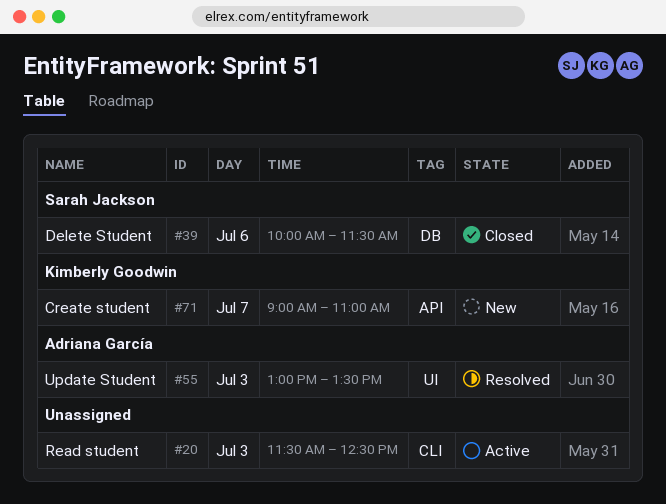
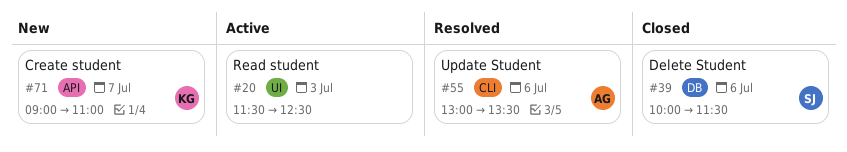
#20, label: CLI -> UI
#55, label: UI -> CLI
#55, day: Jul 3 -> Jul 6

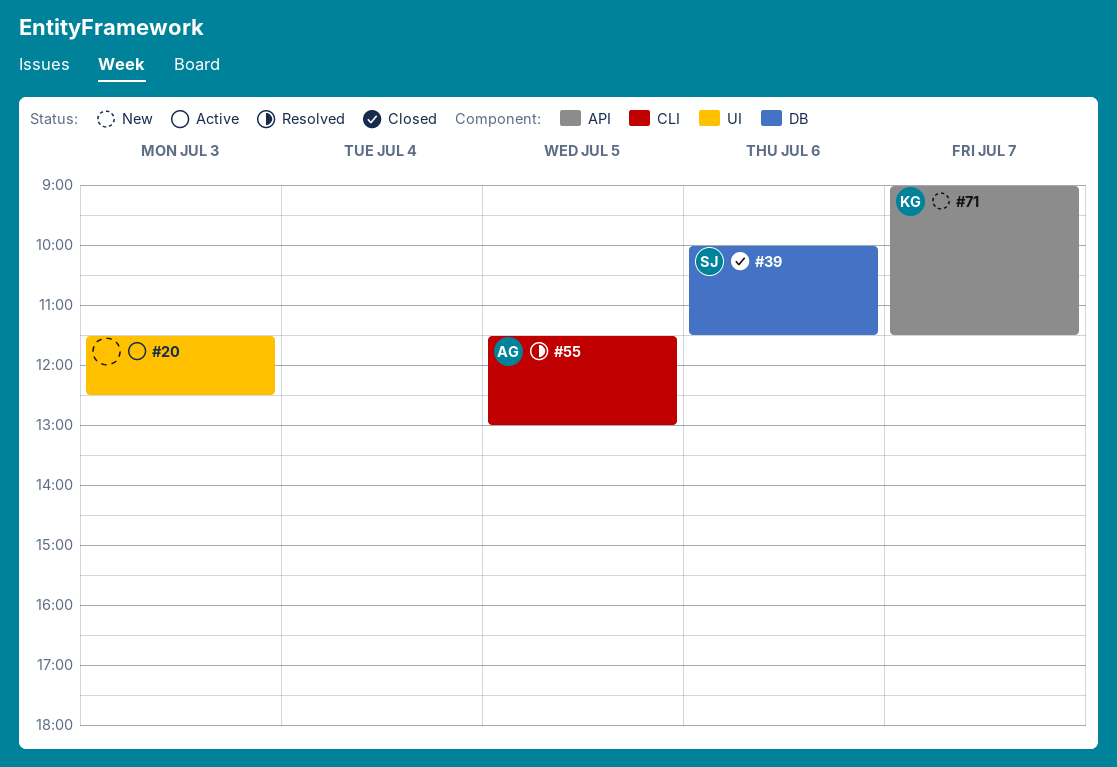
#55, day: Jul 6 -> Jul 5
#55, begins: 13:00 -> 11:30
#55, ends: 13:30 -> 13:00
#71, ends: 11:00 -> 11:30

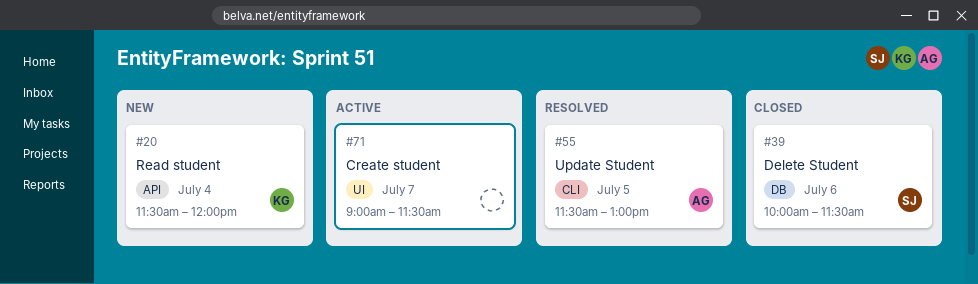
#20, status: Active -> New
#20, owner: none -> KG
#20, label: UI -> API
#20, day: Jul 3 -> Jul 4
#20, ends: 12:30 -> 12:00
#71, status: New -> Active
#71, owner: KG -> none
#71, label: API -> UI

